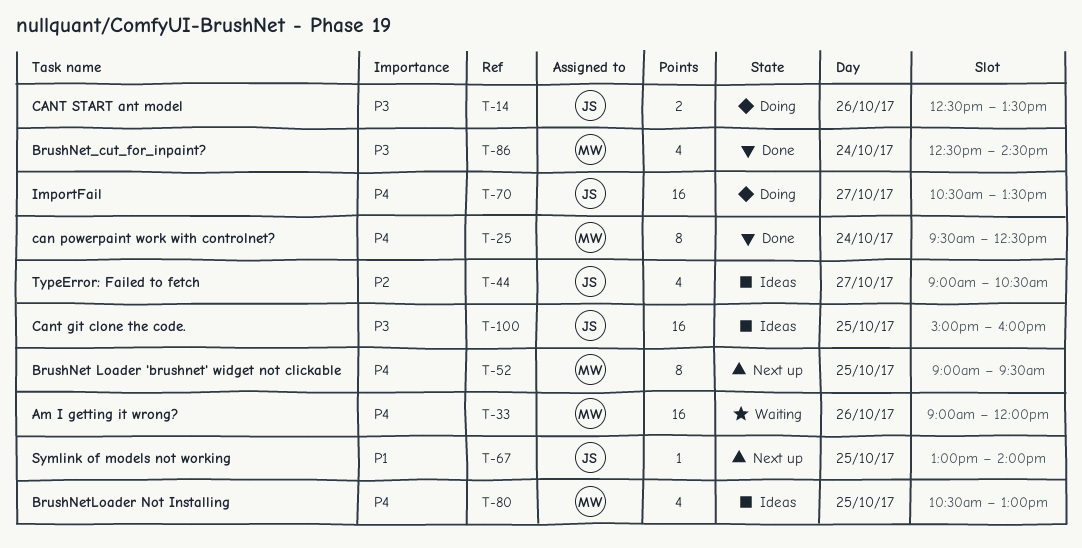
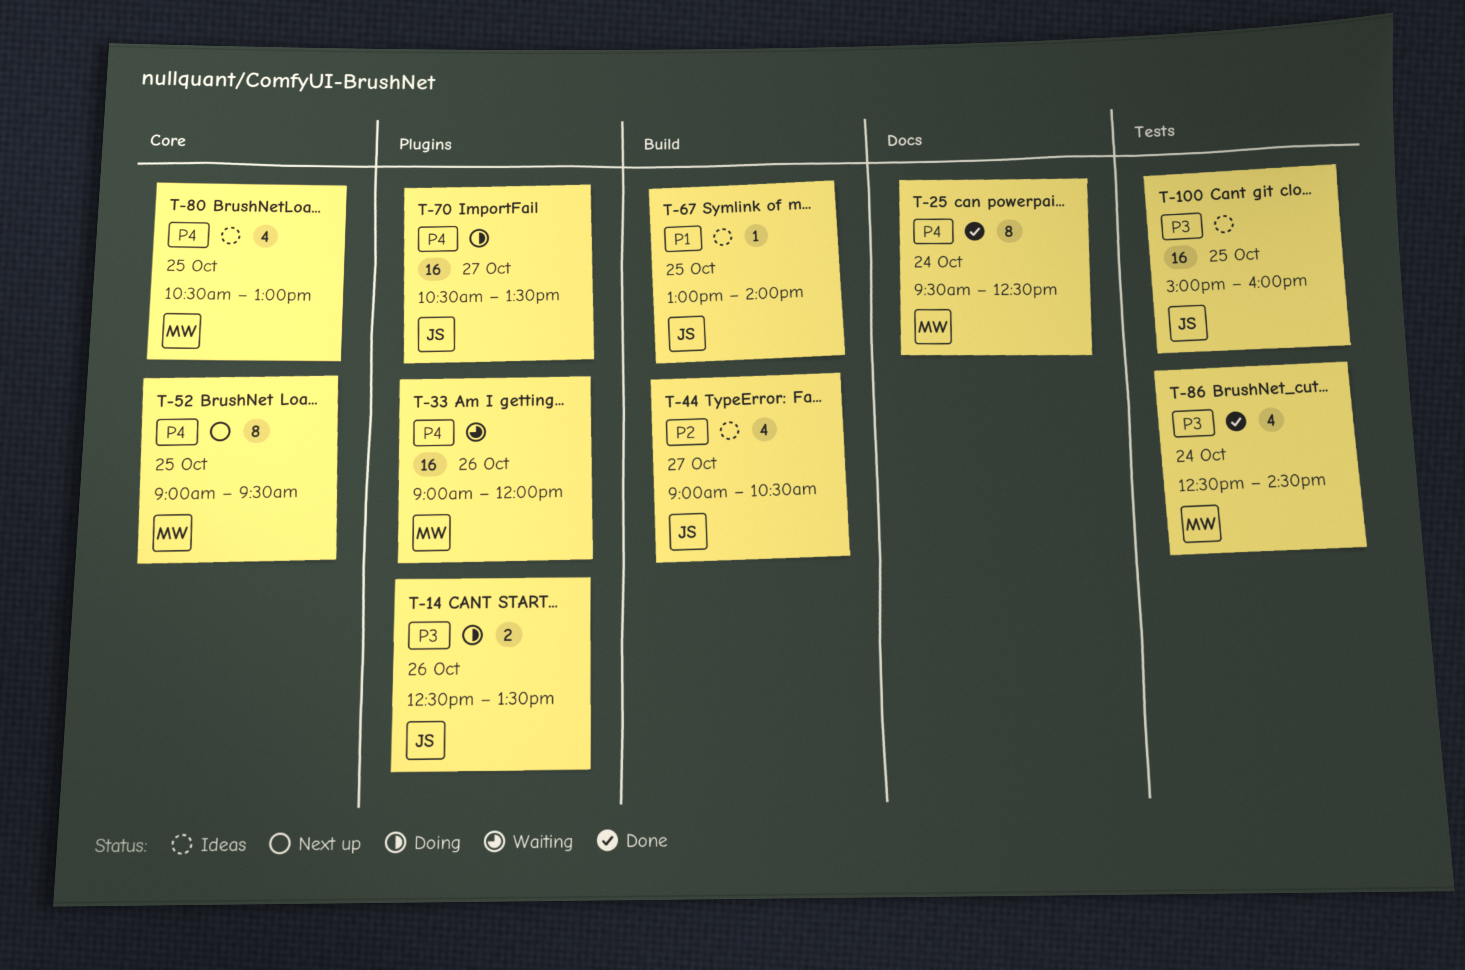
T-67, status: Next up -> Ideas

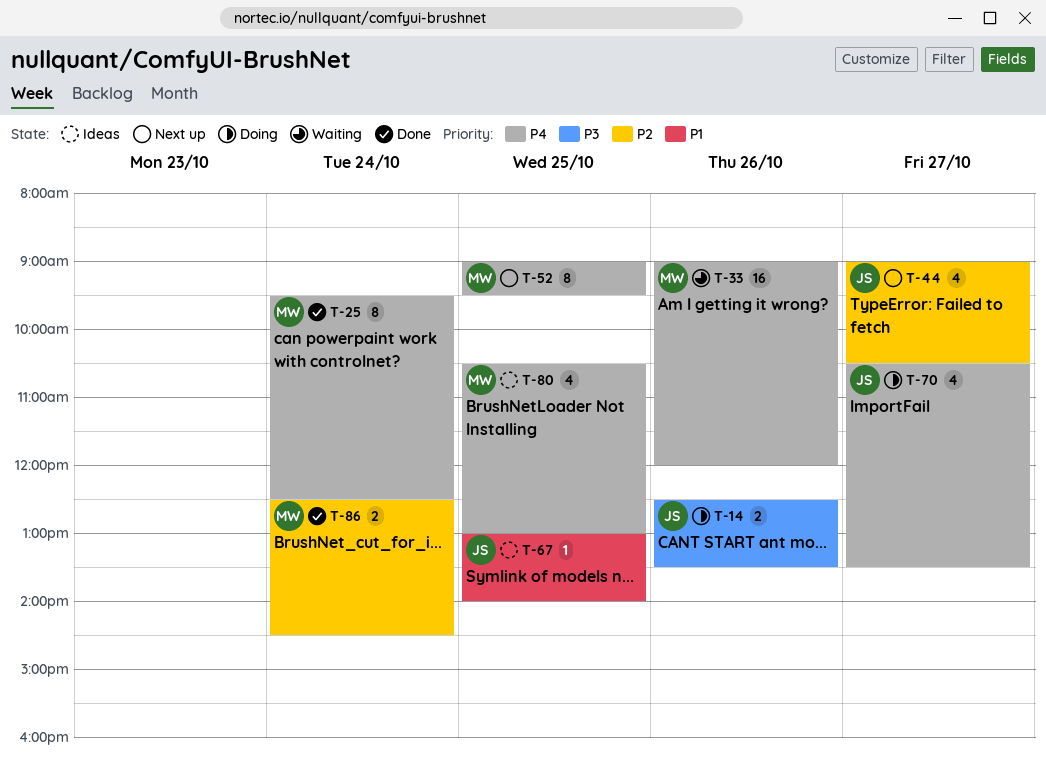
T-44, status: Ideas -> Next up
T-70, estimate: 16 -> 4
T-86, priority: P3 -> P2
T-86, estimate: 4 -> 2
T-100: present -> none

